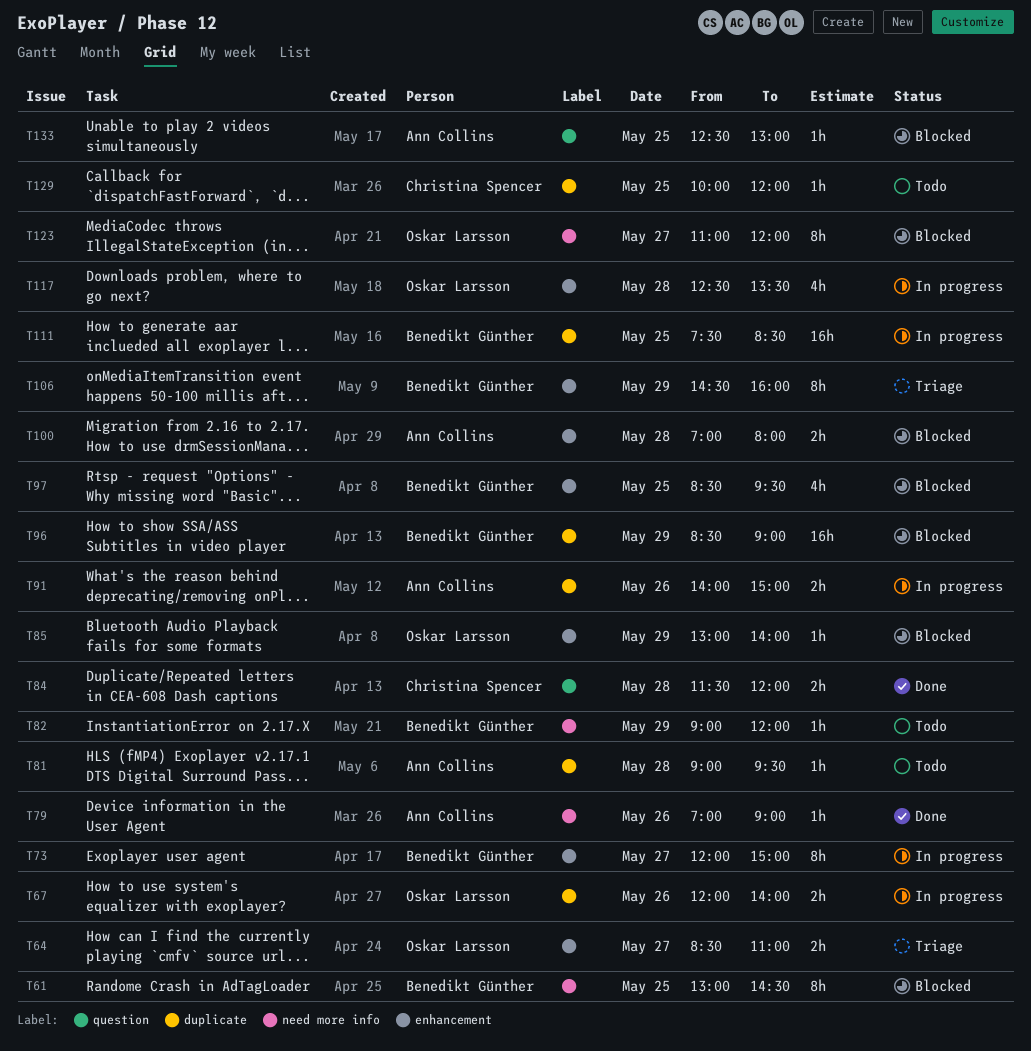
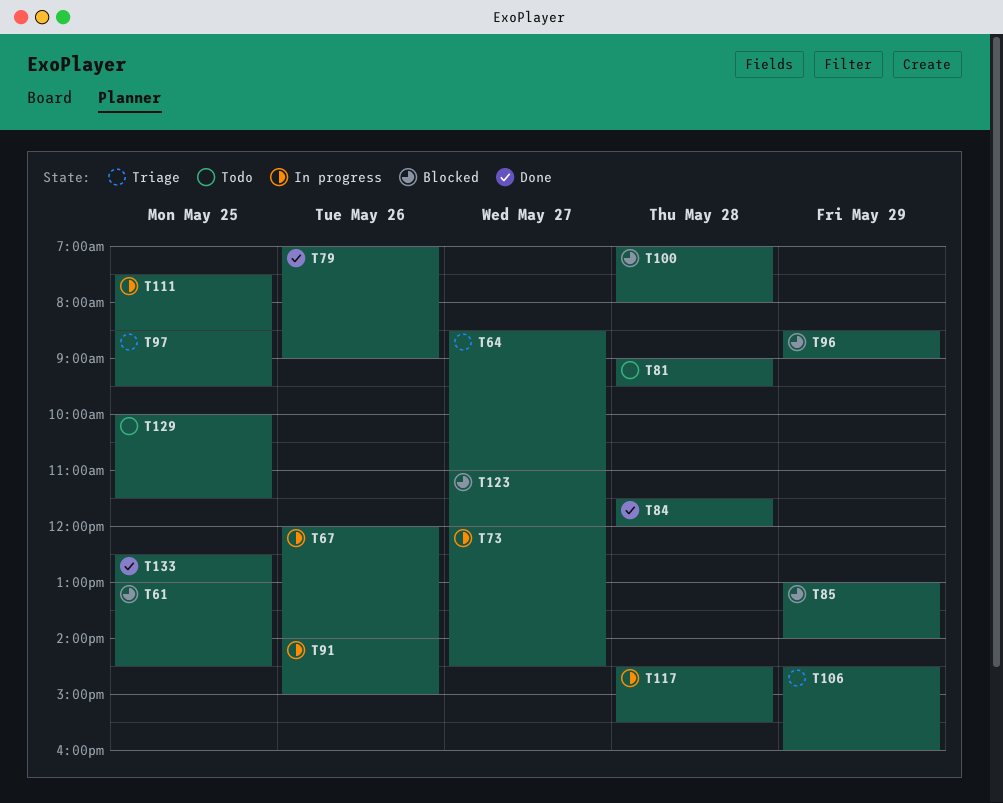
T73, ends: 15:00 -> 14:30
T82: present -> none
T97, status: Blocked -> Triage
T117, begins: 12:30 -> 14:30
T117, ends: 13:30 -> 15:30
T129, ends: 12:00 -> 11:30
T133, status: Blocked -> Done

